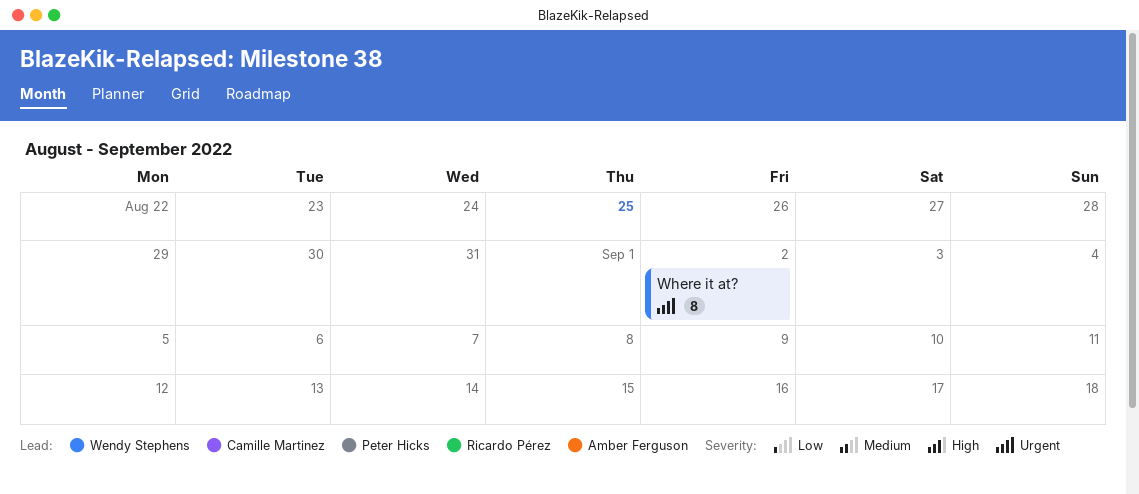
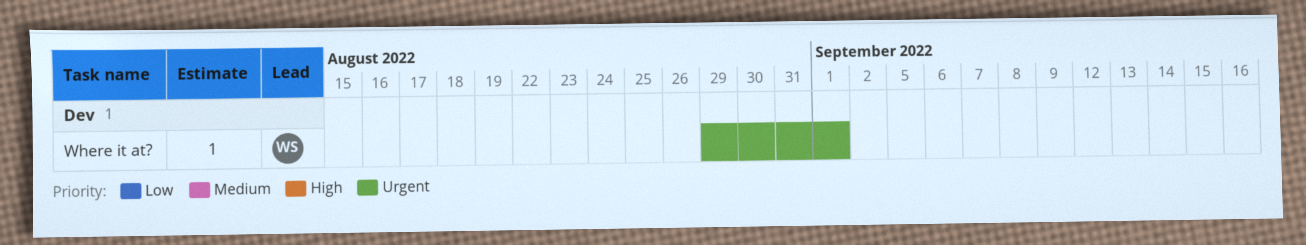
Where it at?, estimate: 8 -> 1
Where it at?, due: Sep 2 -> Sep 1

